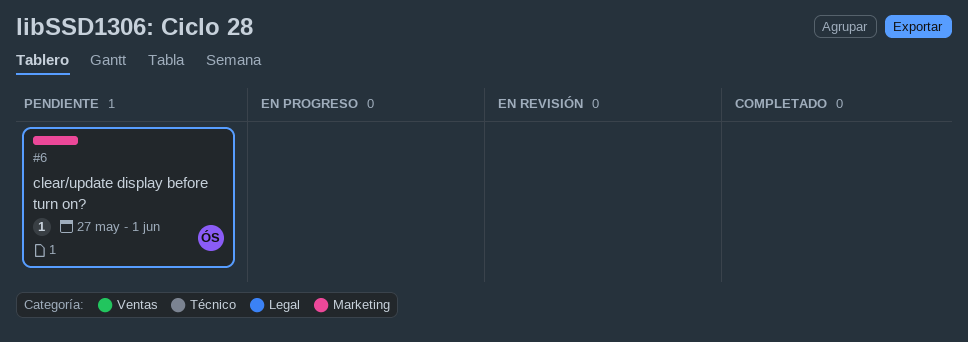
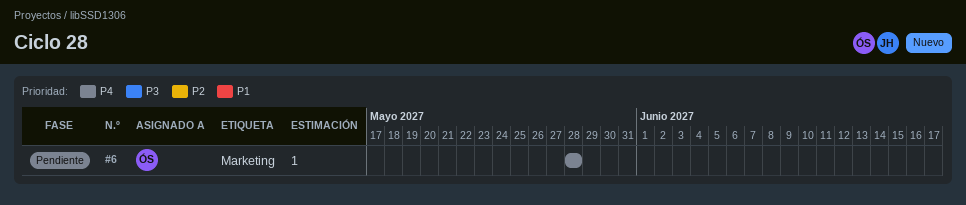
#6, start: May 27 -> May 28
#6, due: Jun 1 -> May 28

